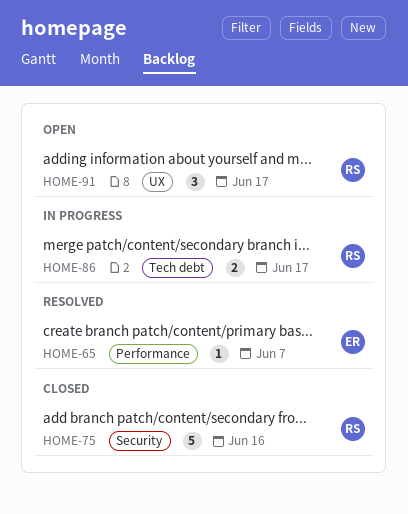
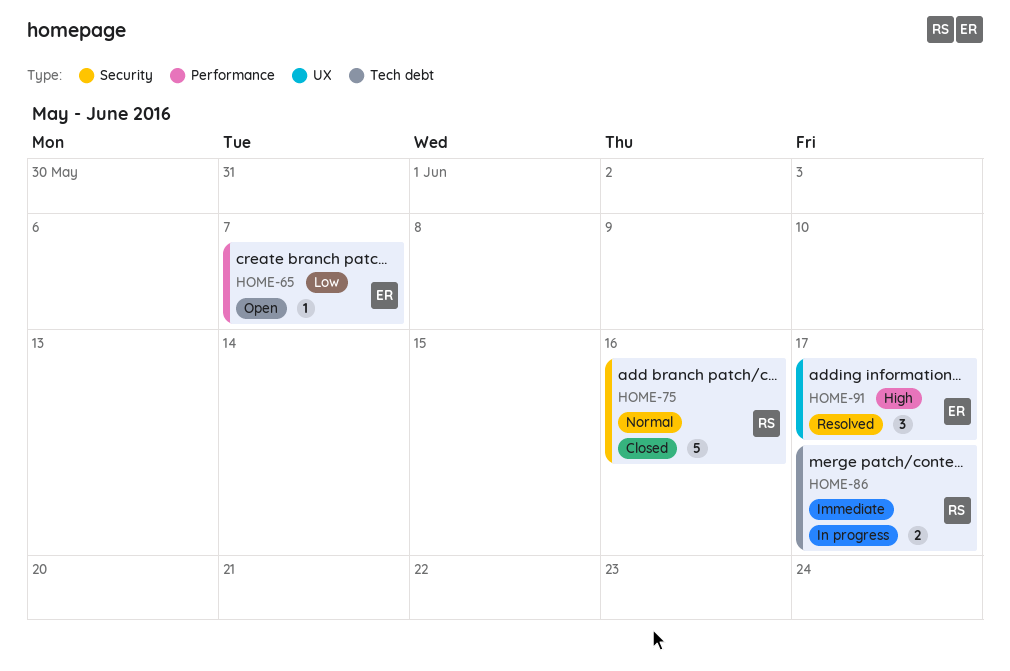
HOME-65, status: Resolved -> Open
HOME-91, status: Open -> Resolved
HOME-91, owner: RS -> ER

